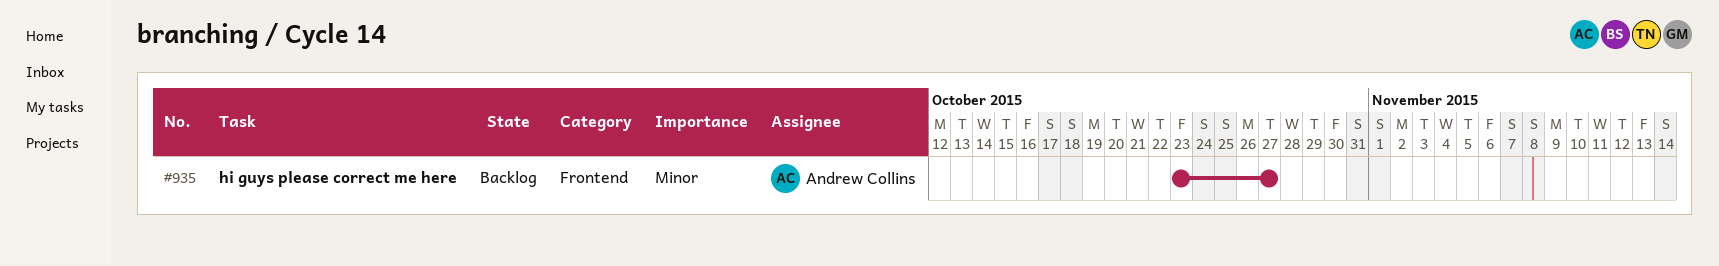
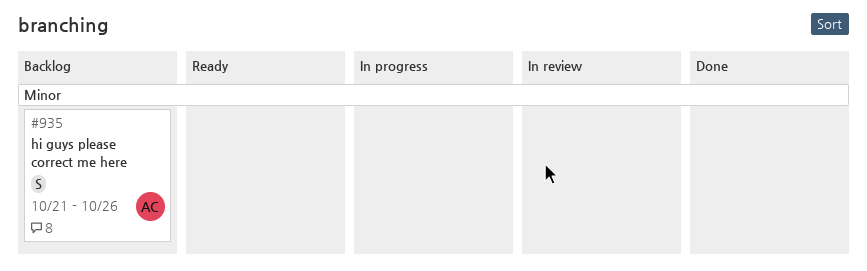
#935, start: Oct 23 -> Oct 21
#935, due: Oct 27 -> Oct 26

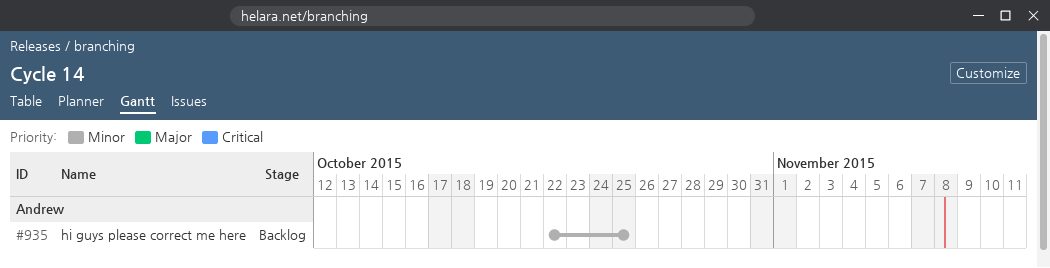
#935, start: Oct 21 -> Oct 22
#935, due: Oct 26 -> Oct 25

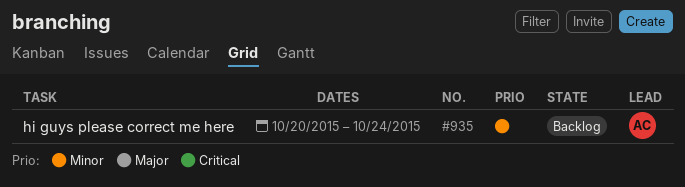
#935, start: Oct 22 -> Oct 20
#935, due: Oct 25 -> Oct 24

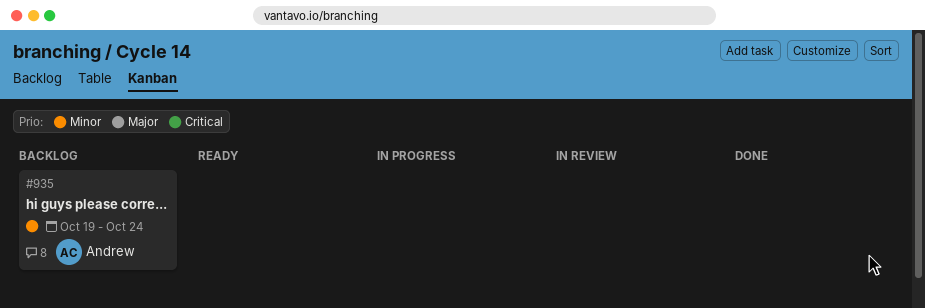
#935, start: Oct 20 -> Oct 19

